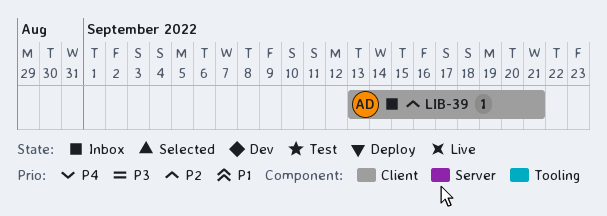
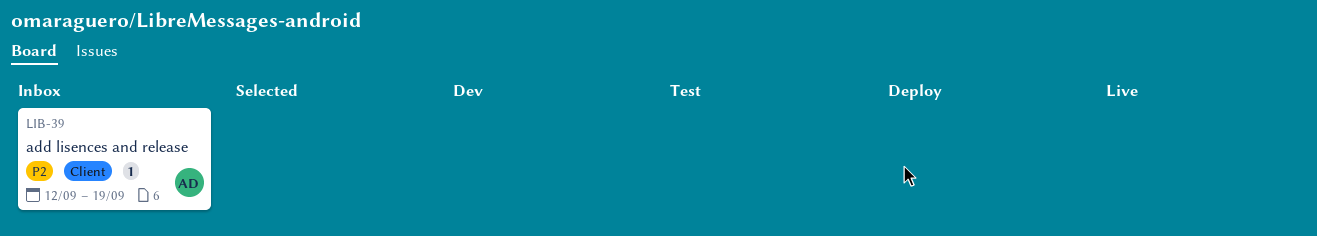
LIB-39, start: Sep 13 -> Sep 12
LIB-39, due: Sep 21 -> Sep 19

